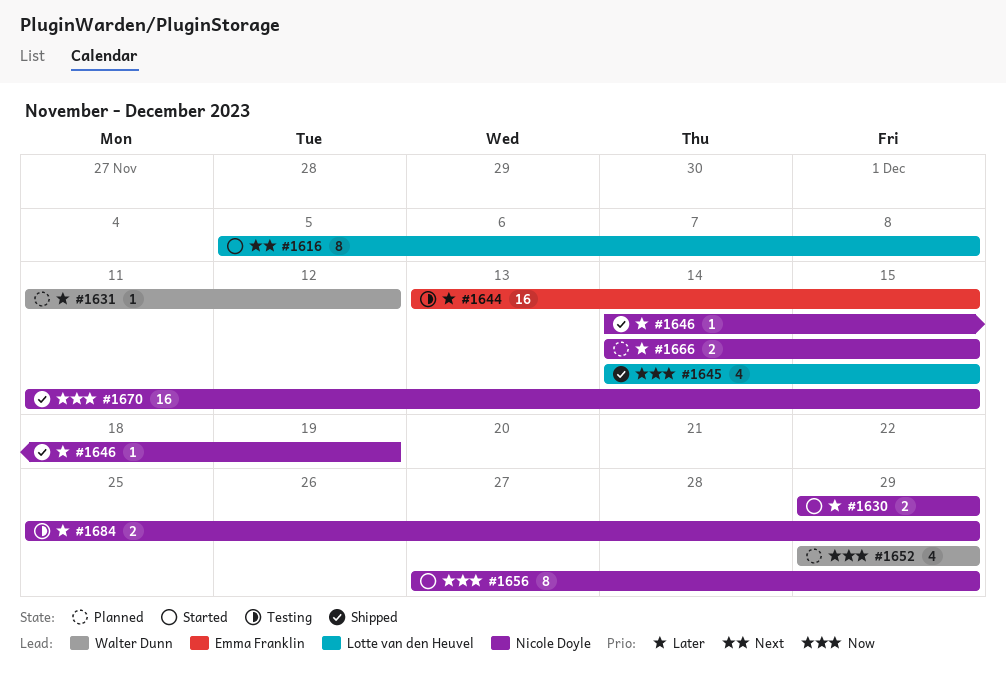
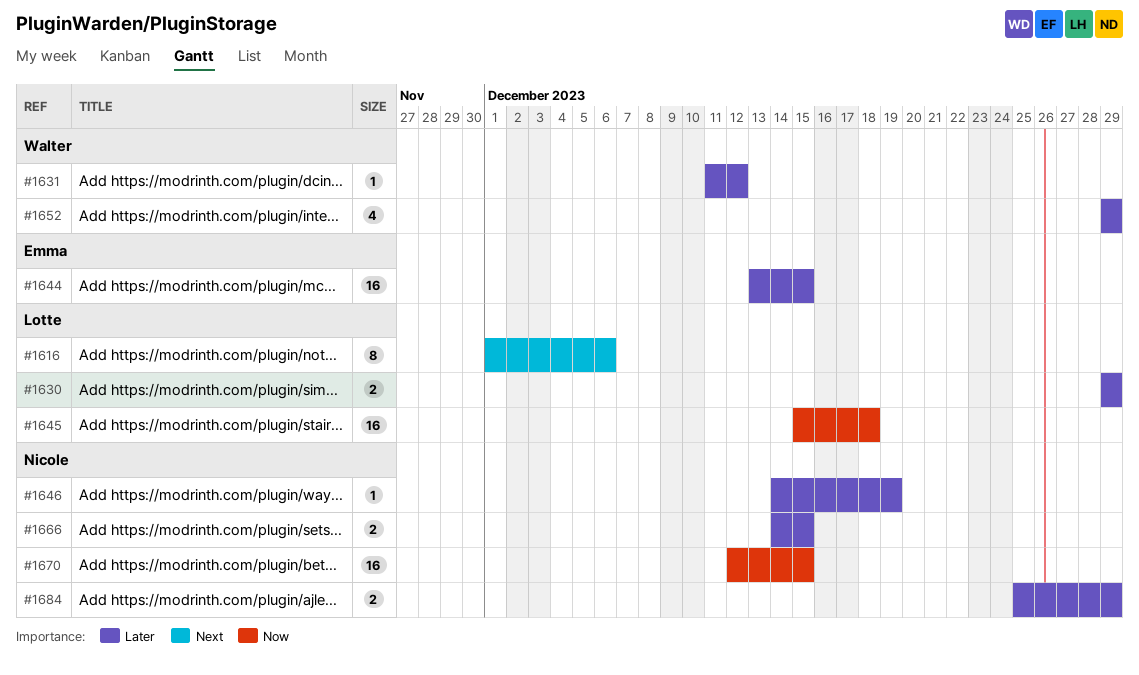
#1616, start: Dec 5 -> Dec 1
#1616, due: Dec 8 -> Dec 6
#1630, owner: Nicole Doyle -> Lotte van den Heuvel
#1645, estimate: 4 -> 16
#1645, start: Dec 14 -> Dec 15
#1645, due: Dec 15 -> Dec 18
#1652, priority: Now -> Later
#1656: present -> none
#1670, start: Dec 11 -> Dec 12

